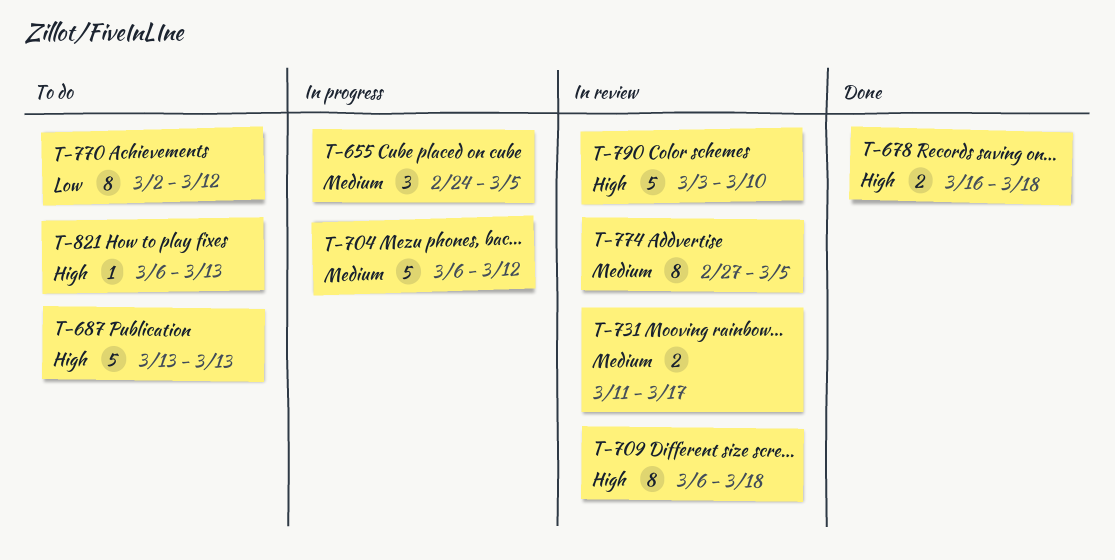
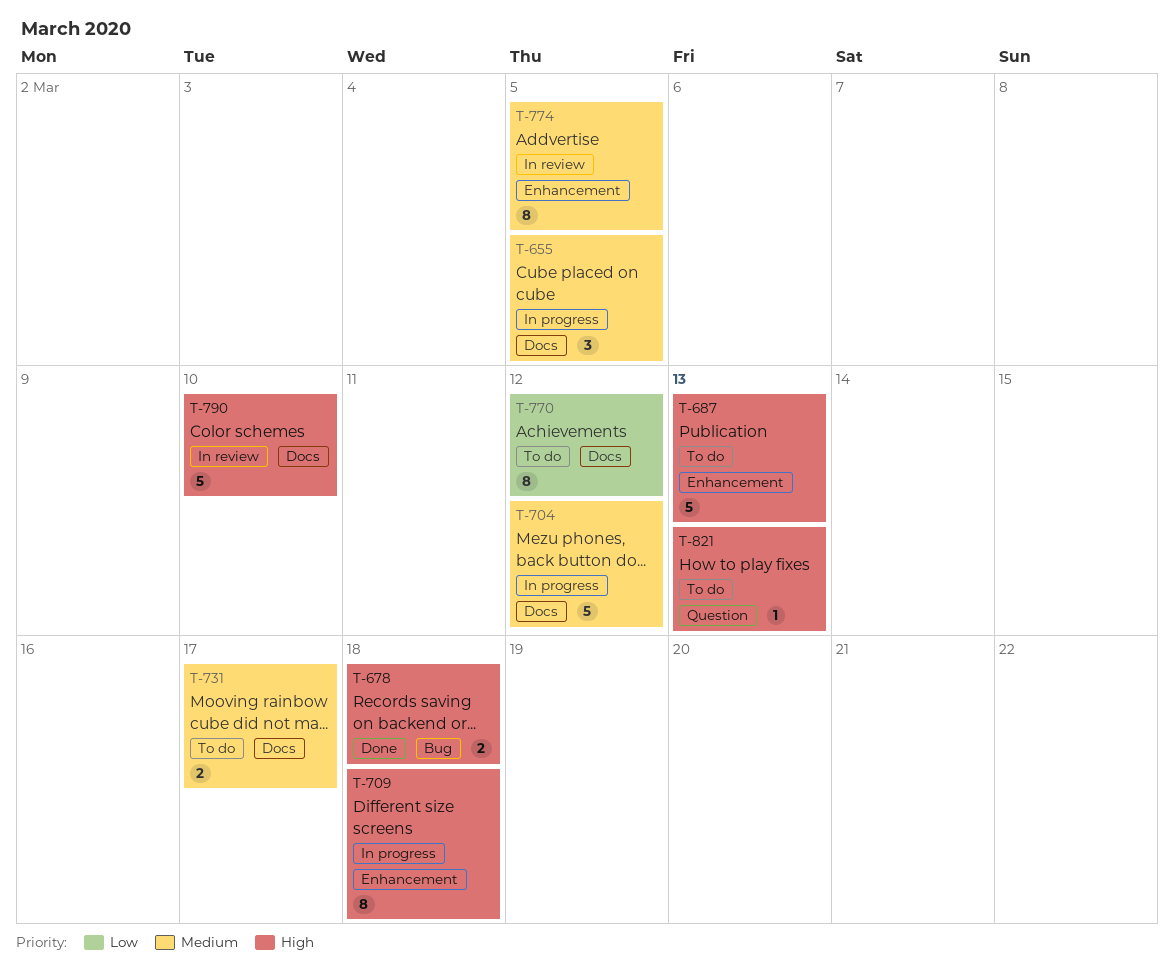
T-709, status: In review -> In progress
T-731, status: In review -> To do

